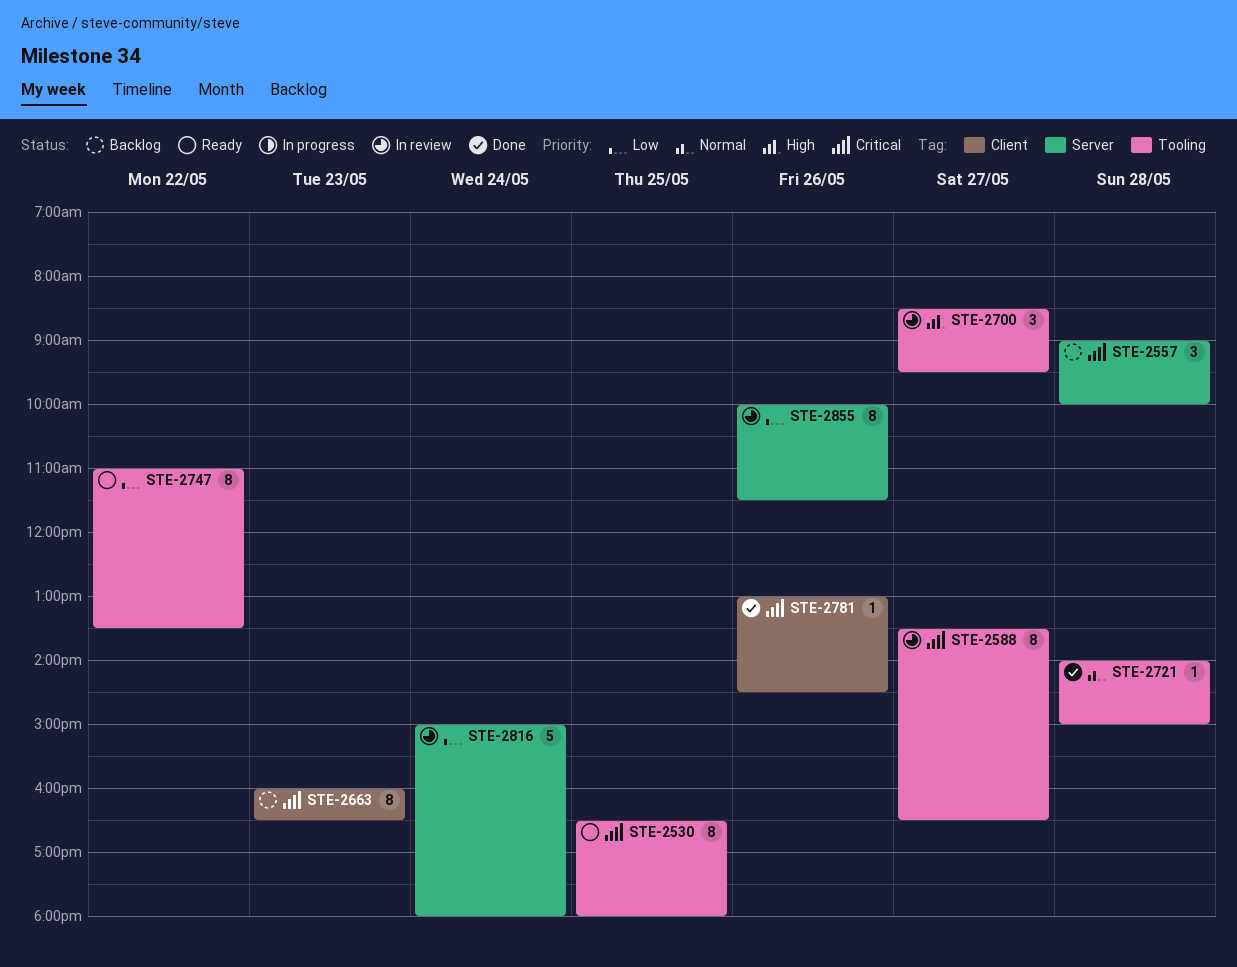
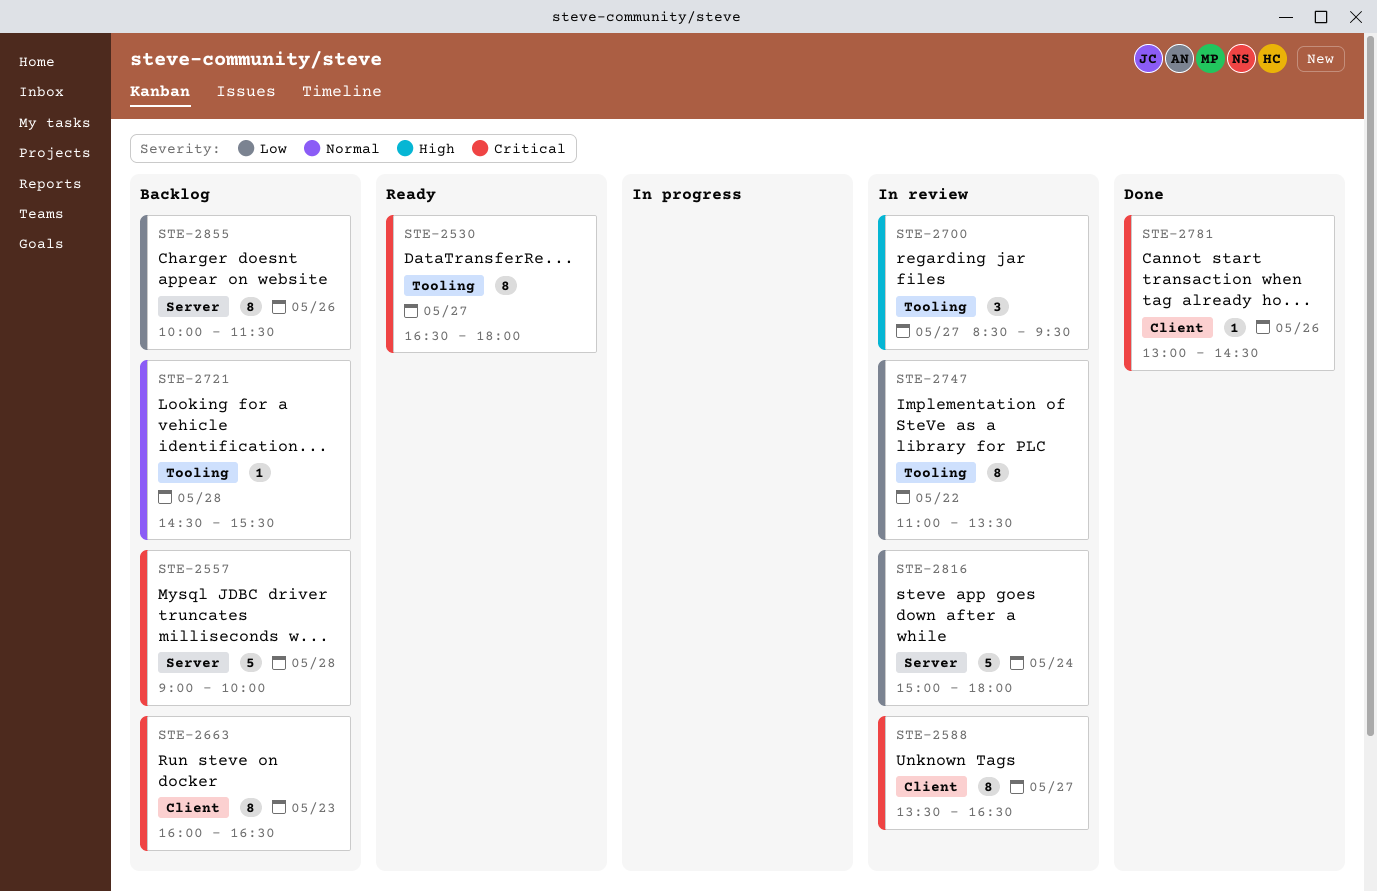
STE-2530, day: May 25 -> May 27
STE-2557, estimate: 3 -> 5
STE-2588, label: Tooling -> Client
STE-2721, status: Done -> Backlog
STE-2721, begins: 14:00 -> 14:30
STE-2721, ends: 15:00 -> 15:30
STE-2747, status: Ready -> In review
STE-2855, status: In review -> Backlog

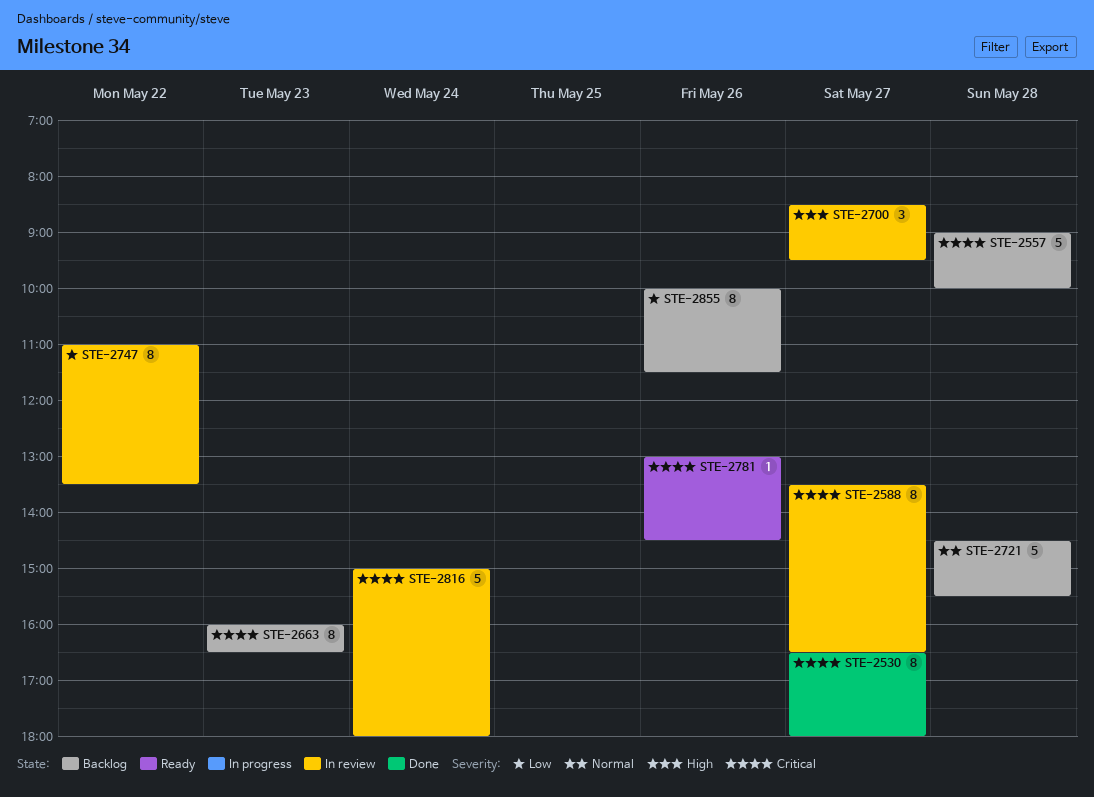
STE-2530, status: Ready -> Done
STE-2721, estimate: 1 -> 5
STE-2781, status: Done -> Ready
STE-2816, priority: Low -> Critical

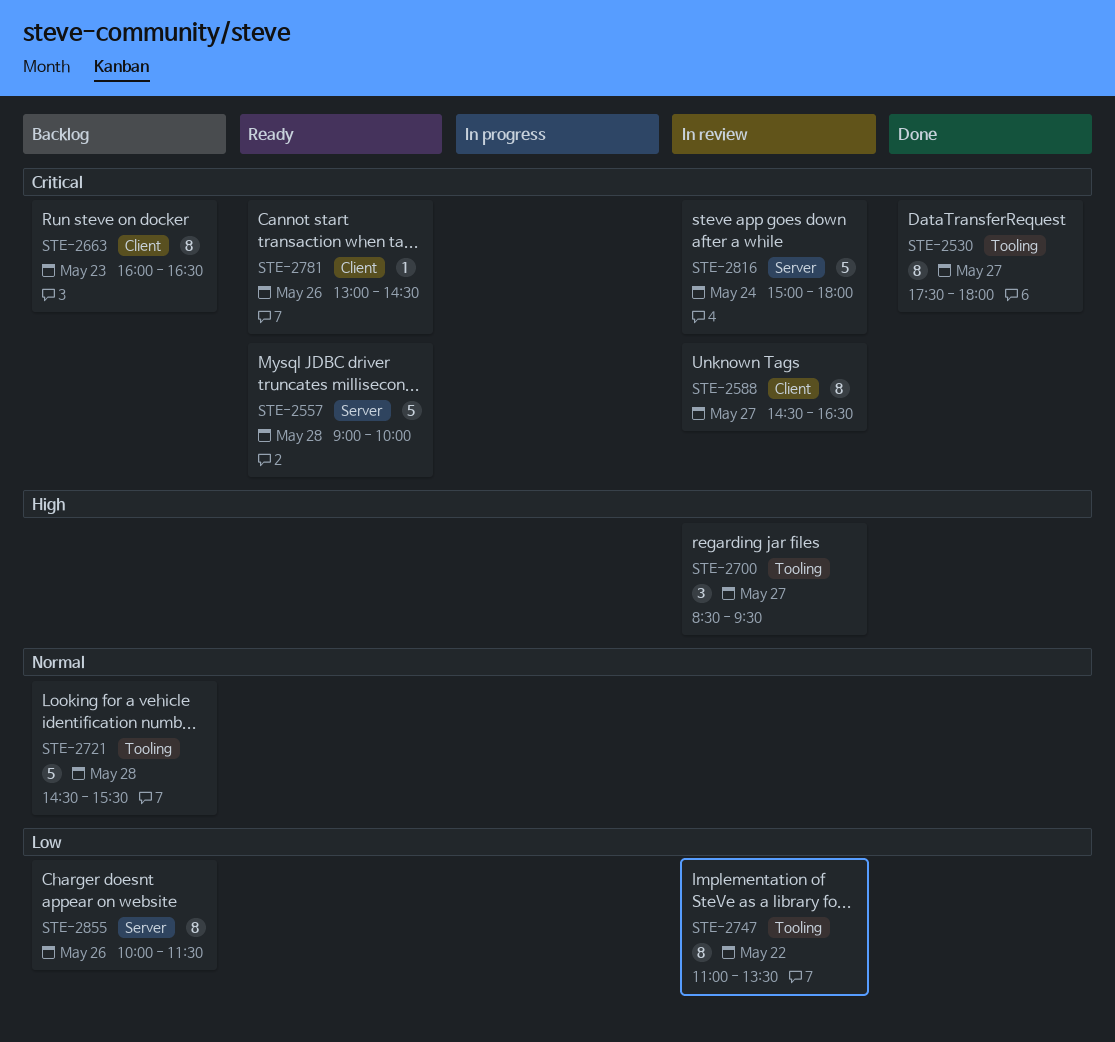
STE-2530, begins: 16:30 -> 17:30
STE-2557, status: Backlog -> Ready
STE-2588, begins: 13:30 -> 14:30

